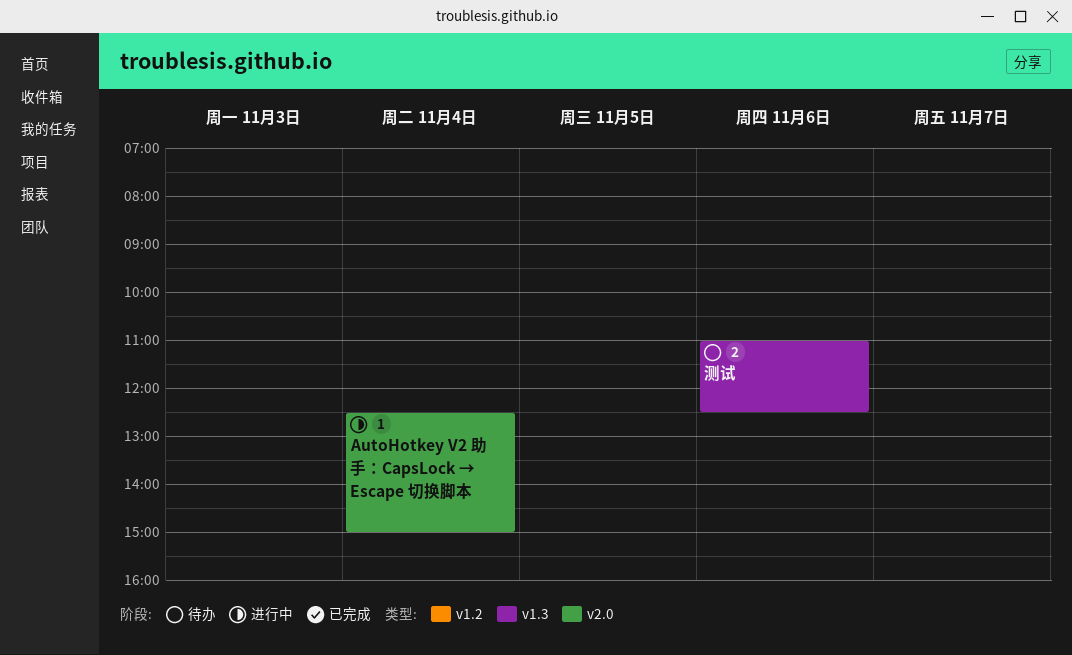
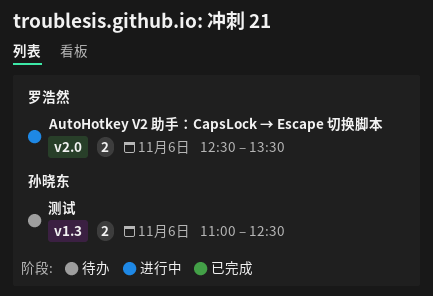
AutoHotkey V2 助手：CapsLock → Escape 切换脚本, estimate: 1 -> 2
AutoHotkey V2 助手：CapsLock → Escape 切换脚本, day: Nov 4 -> Nov 6
AutoHotkey V2 助手：CapsLock → Escape 切换脚本, ends: 15:00 -> 13:30

